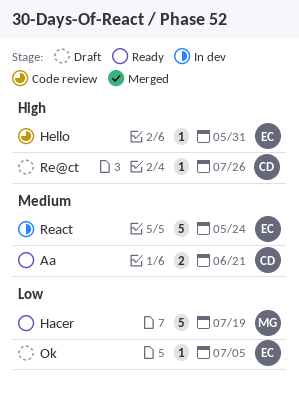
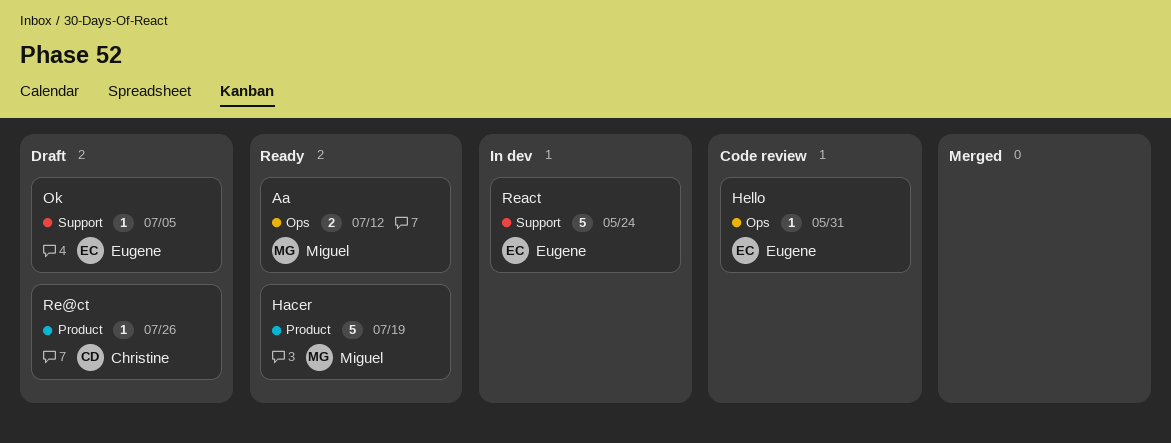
Aa, owner: Christine -> Miguel
Aa, due: Jun 21 -> Jul 12

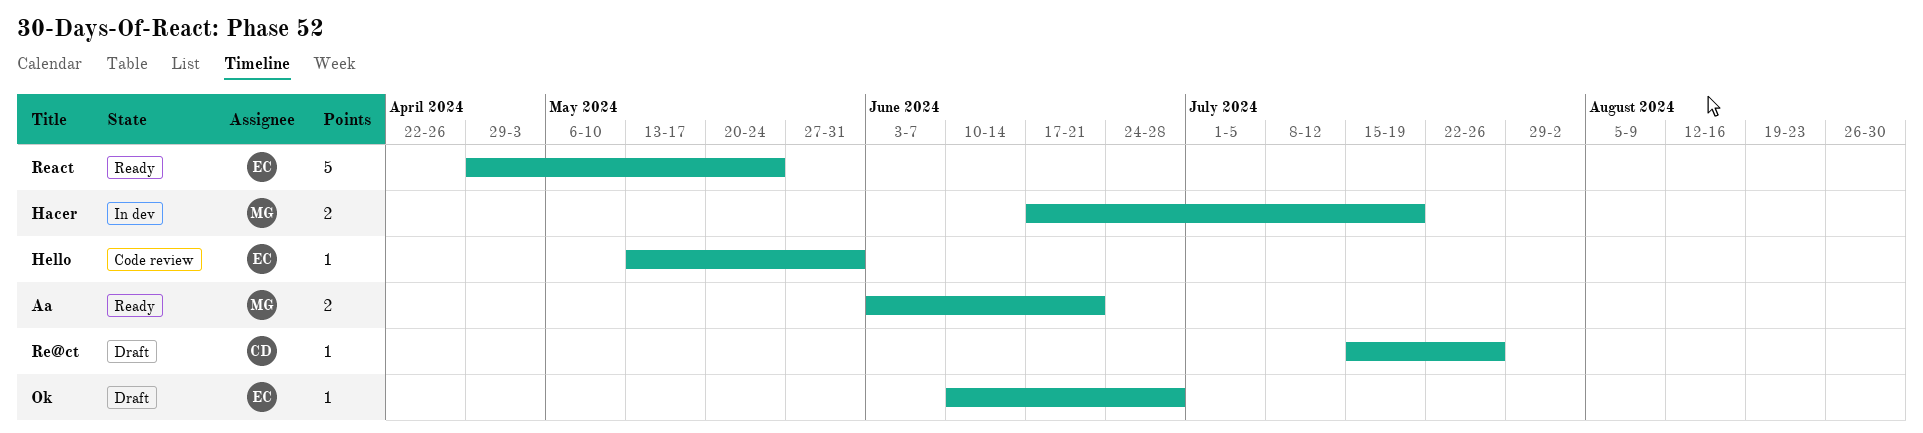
Aa, due: Jul 12 -> Jun 21
Hacer, status: Ready -> In dev
Hacer, estimate: 5 -> 2
Ok, due: Jul 5 -> Jun 28
React, status: In dev -> Ready

